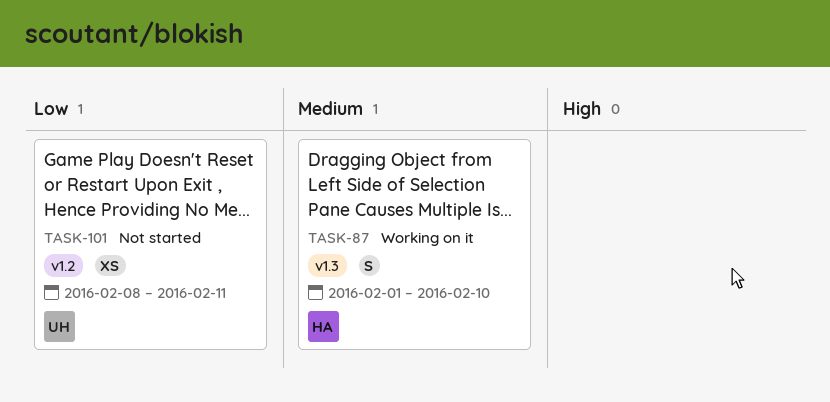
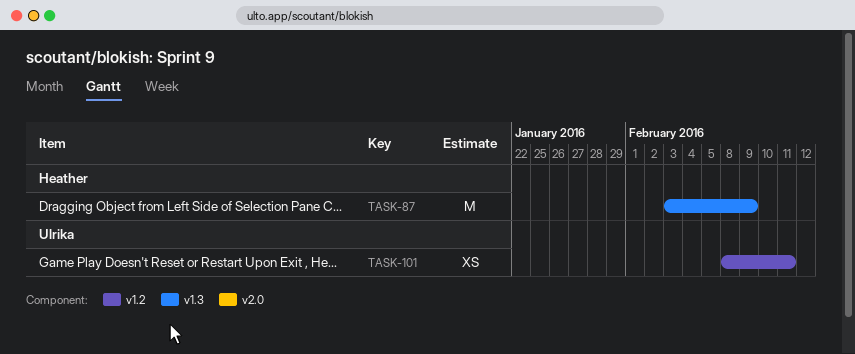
TASK-87, estimate: S -> M
TASK-87, start: Feb 1 -> Feb 3
TASK-87, due: Feb 10 -> Feb 9

